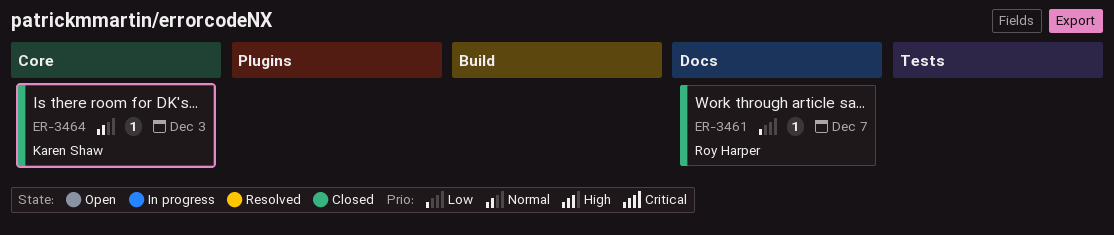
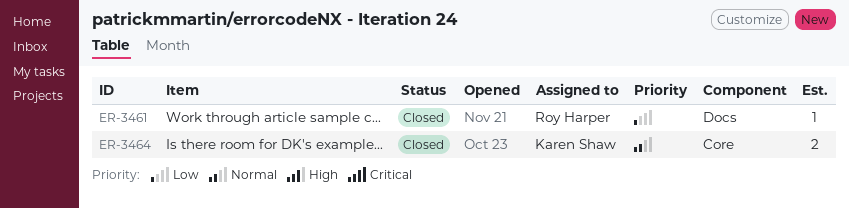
ER-3464, estimate: 1 -> 2

